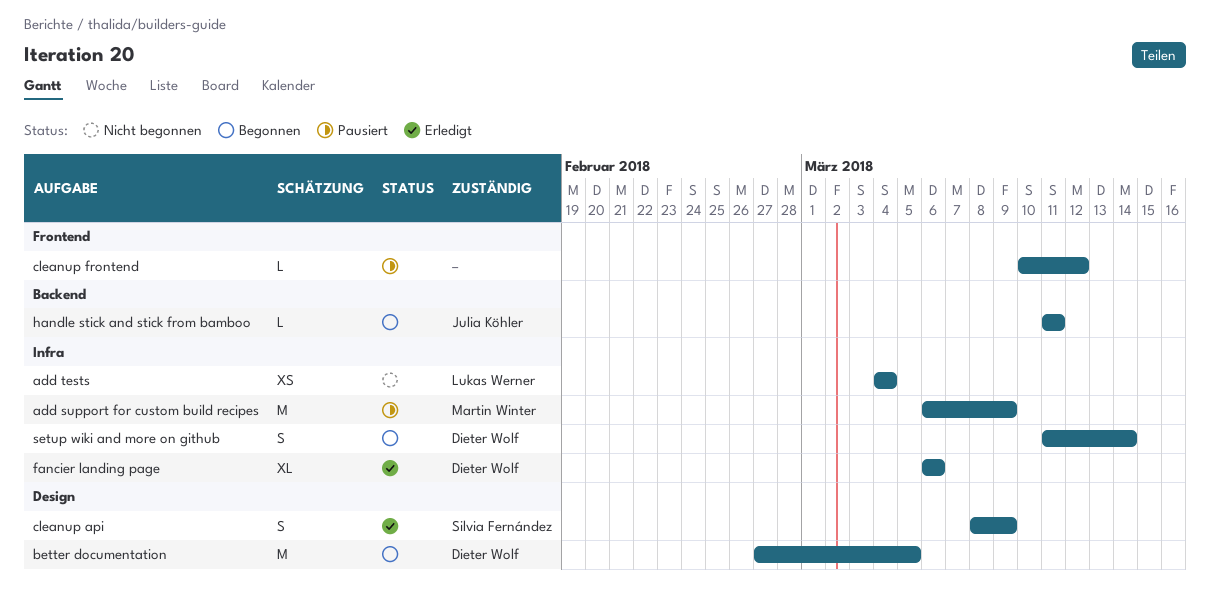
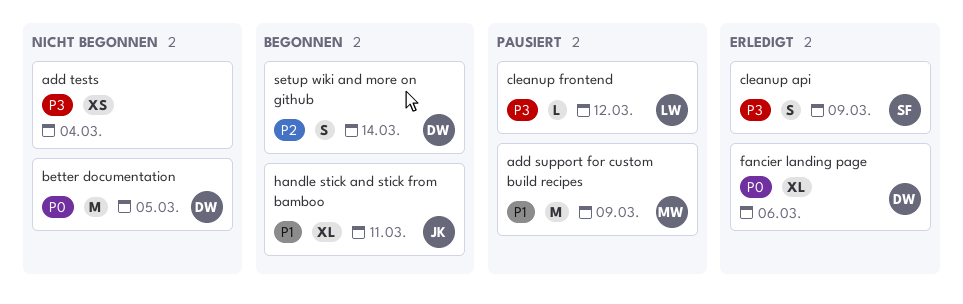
add tests, owner: Lukas Werner -> none
better documentation, status: Begonnen -> Nicht begonnen
cleanup frontend, owner: none -> Lukas Werner
handle stick and stick from bamboo, estimate: L -> XL

